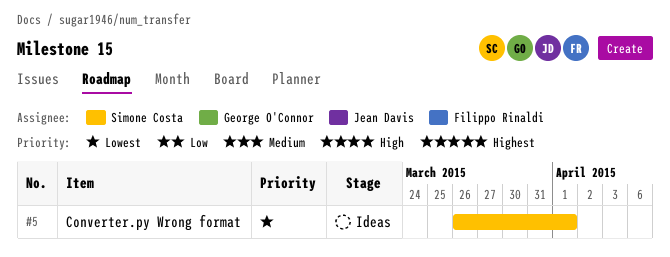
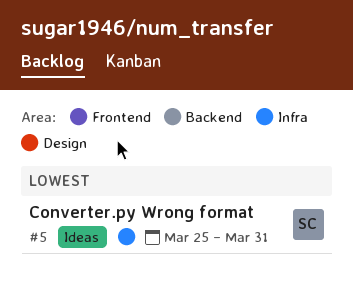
#5, start: Mar 26 -> Mar 25
#5, due: Apr 1 -> Mar 31

